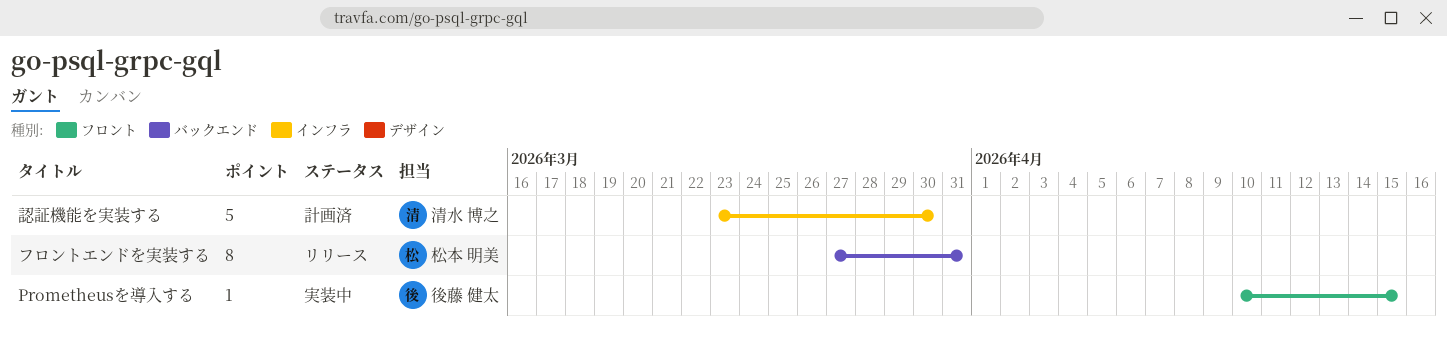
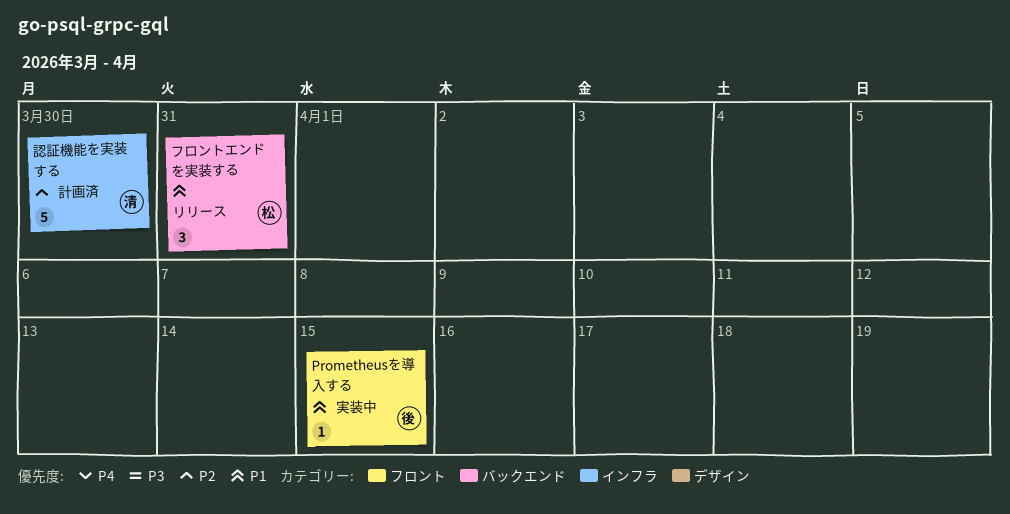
フロントエンドを実装する, estimate: 8 -> 3

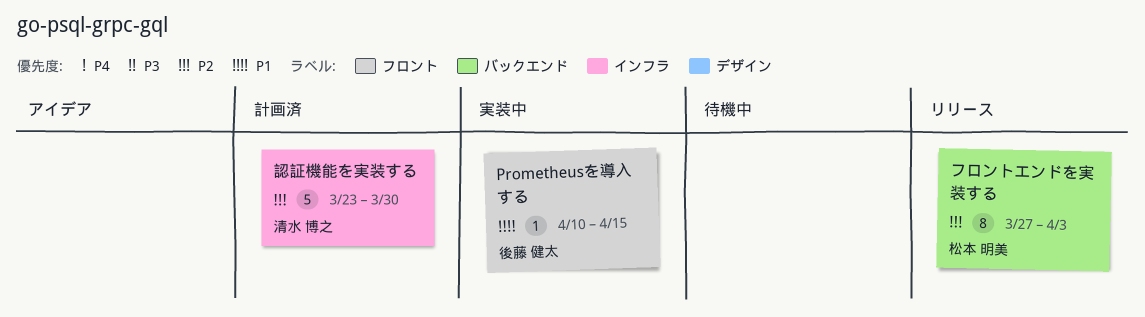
フロントエンドを実装する, priority: P1 -> P2
フロントエンドを実装する, estimate: 3 -> 8
フロントエンドを実装する, due: Mar 31 -> Apr 3

